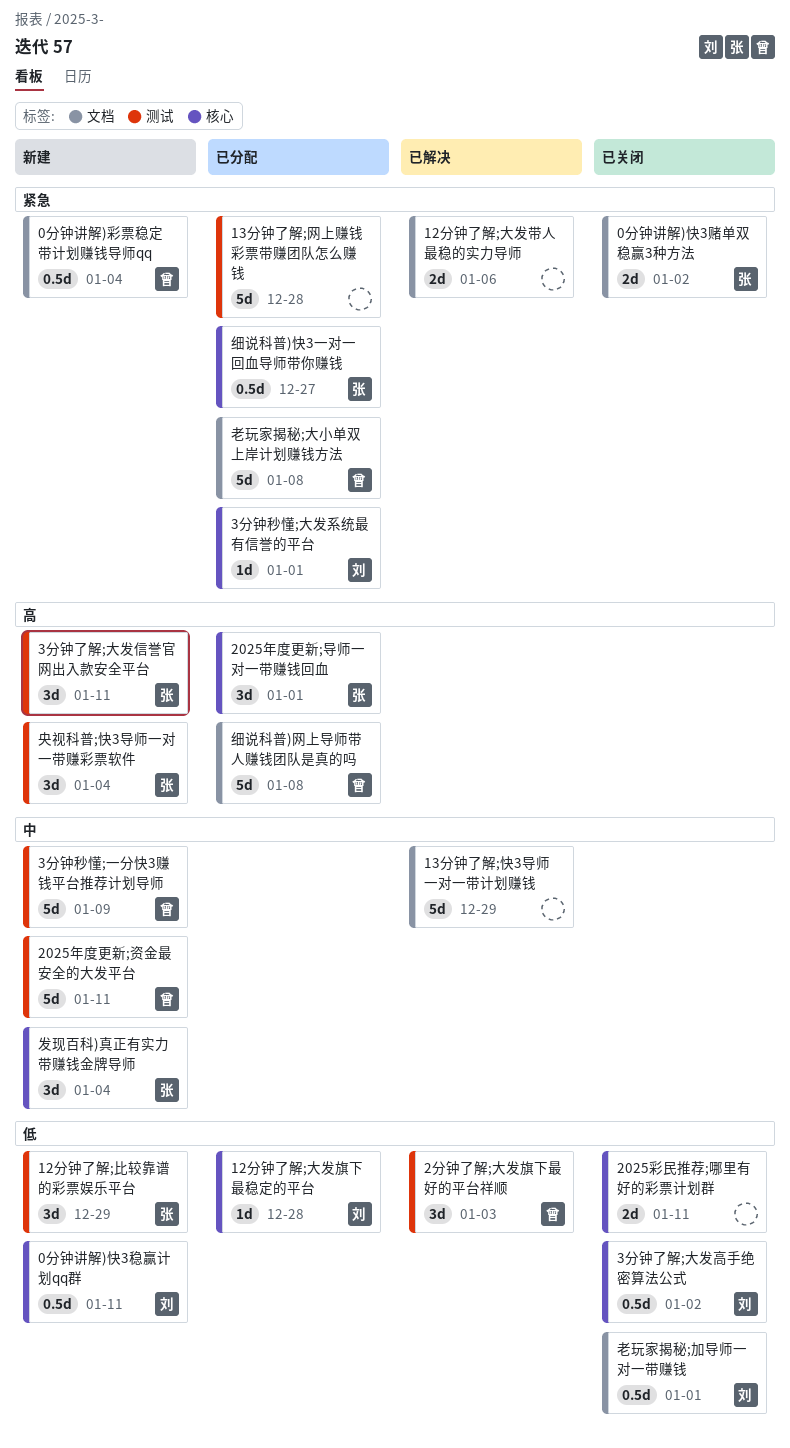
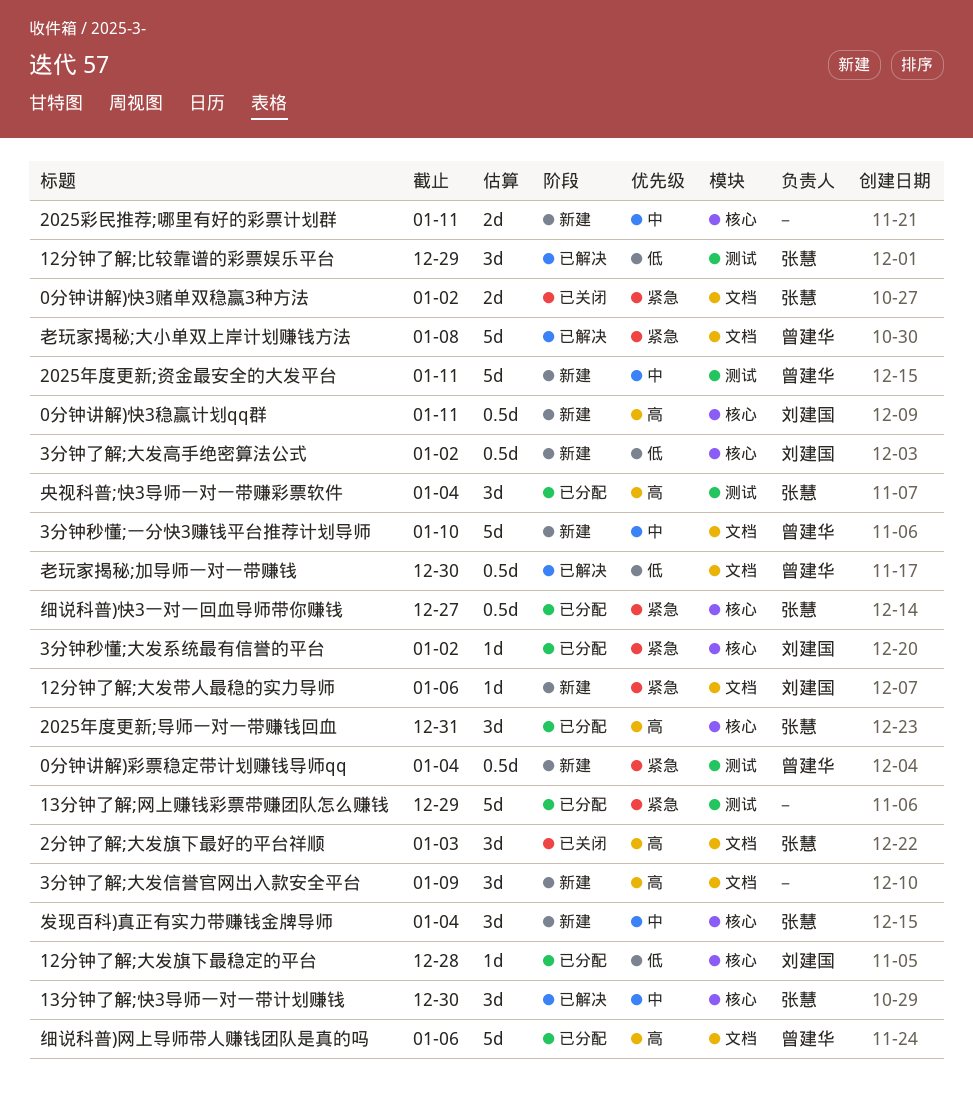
0分钟讲解)彩票稳定带计划赚钱导师qq, label: 文档 -> 测试
0分钟讲解)快3稳赢计划qq群, priority: 低 -> 高
12分钟了解;大发带人最稳的实力导师, status: 已解决 -> 新建
12分钟了解;大发带人最稳的实力导师, owner: none -> 刘建国
12分钟了解;大发带人最稳的实力导师, estimate: 2d -> 1d
12分钟了解;比较靠谱的彩票娱乐平台, status: 新建 -> 已解决
13分钟了解;快3导师一对一带计划赚钱, owner: none -> 张慧
13分钟了解;快3导师一对一带计划赚钱, label: 文档 -> 核心
13分钟了解;快3导师一对一带计划赚钱, estimate: 5d -> 3d
13分钟了解;快3导师一对一带计划赚钱, due: Dec 29 -> Dec 30
13分钟了解;网上赚钱彩票带赚团队怎么赚钱, due: Dec 28 -> Dec 29
2025年度更新;导师一对一带赚钱回血, due: Jan 1 -> Dec 31
2025彩民推荐;哪里有好的彩票计划群, status: 已关闭 -> 新建
2025彩民推荐;哪里有好的彩票计划群, priority: 低 -> 中
2分钟了解;大发旗下最好的平台祥顺, status: 已解决 -> 已关闭
2分钟了解;大发旗下最好的平台祥顺, owner: 曾建华 -> 张慧
2分钟了解;大发旗下最好的平台祥顺, priority: 低 -> 高
2分钟了解;大发旗下最好的平台祥顺, label: 测试 -> 文档
3分钟了解;大发信誉官网出入款安全平台, owner: 张慧 -> none
3分钟了解;大发信誉官网出入款安全平台, label: 测试 -> 文档
3分钟了解;大发信誉官网出入款安全平台, due: Jan 11 -> Jan 9
3分钟了解;大发高手绝密算法公式, status: 已关闭 -> 新建
3分钟秒懂;一分快3赚钱平台推荐计划导师, label: 测试 -> 文档
3分钟秒懂;一分快3赚钱平台推荐计划导师, due: Jan 9 -> Jan 10
3分钟秒懂;大发系统最有信誉的平台, due: Jan 1 -> Jan 2
央视科普;快3导师一对一带赚彩票软件, status: 新建 -> 已分配
细说科普)网上导师带人赚钱团队是真的吗, due: Jan 8 -> Jan 6
老玩家揭秘;加导师一对一带赚钱, status: 已关闭 -> 已解决
老玩家揭秘;加导师一对一带赚钱, owner: 刘建国 -> 曾建华
老玩家揭秘;加导师一对一带赚钱, due: Jan 1 -> Dec 30
老玩家揭秘;大小单双上岸计划赚钱方法, status: 已分配 -> 已解决

